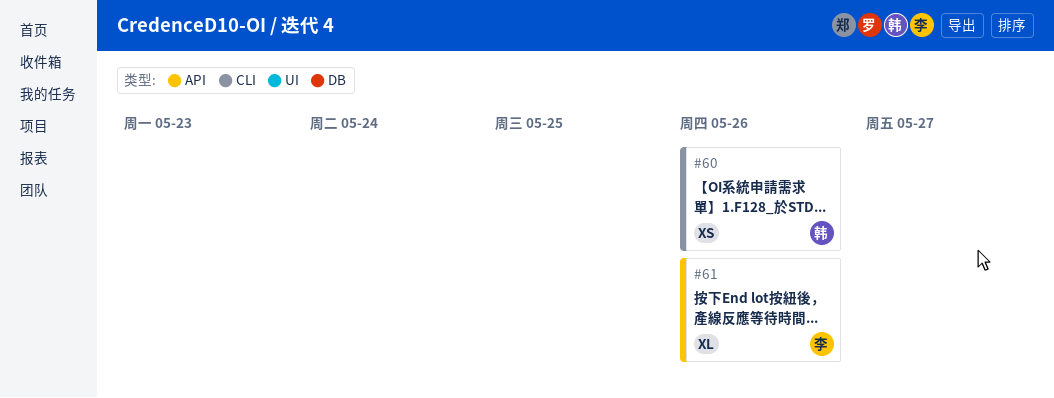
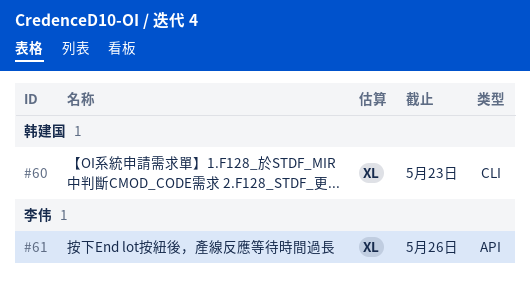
#60, estimate: XS -> XL
#60, due: May 26 -> May 23

